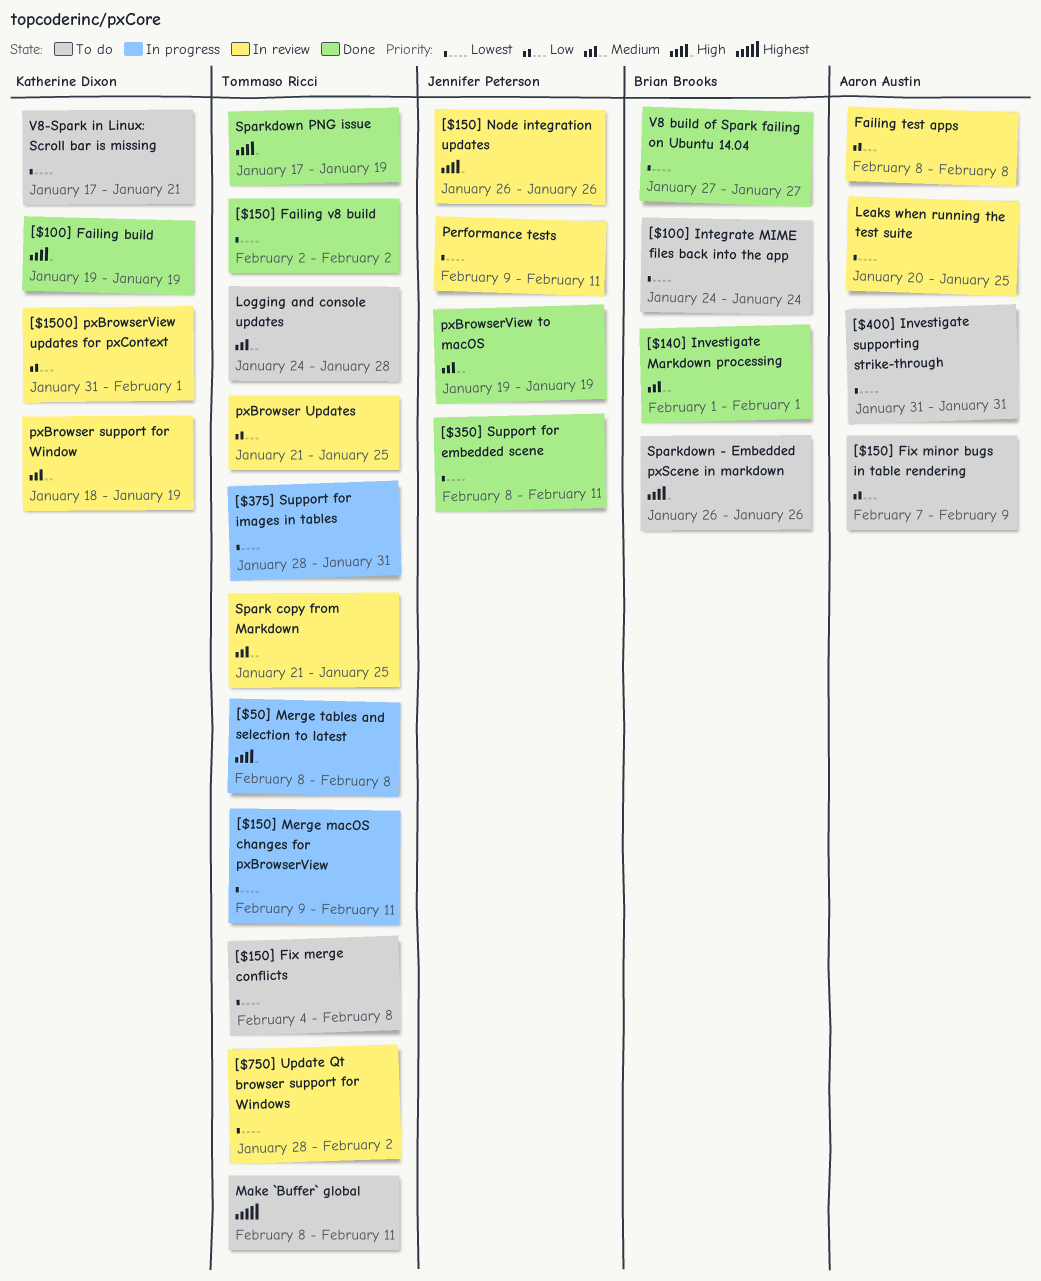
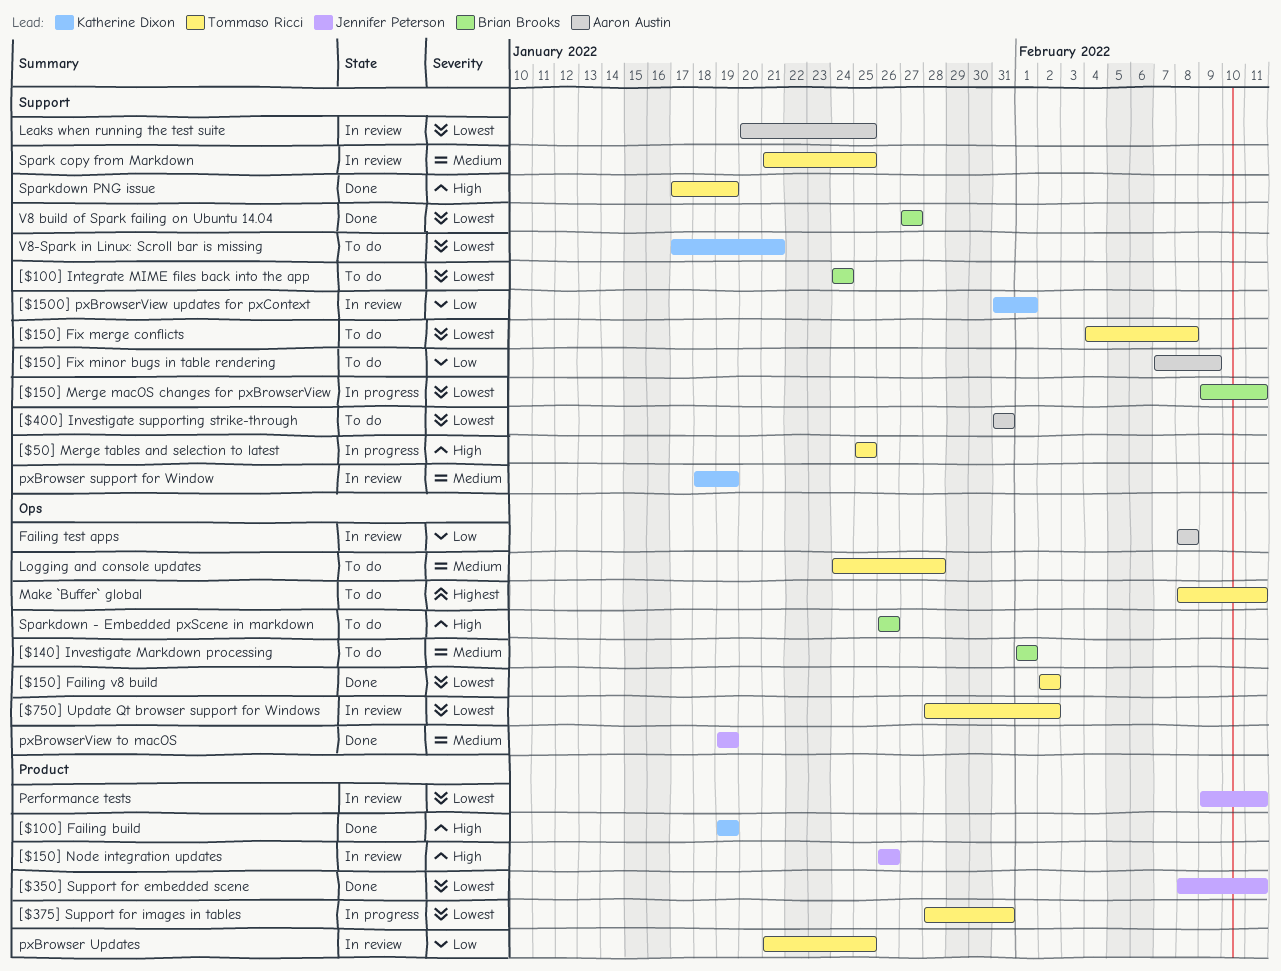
[$140] Investigate Markdown processing, status: Done -> To do
[$150] Merge macOS changes for pxBrowserView, owner: Tommaso Ricci -> Brian Brooks
[$50] Merge tables and selection to latest, start: Feb 8 -> Jan 25
[$50] Merge tables and selection to latest, due: Feb 8 -> Jan 25

